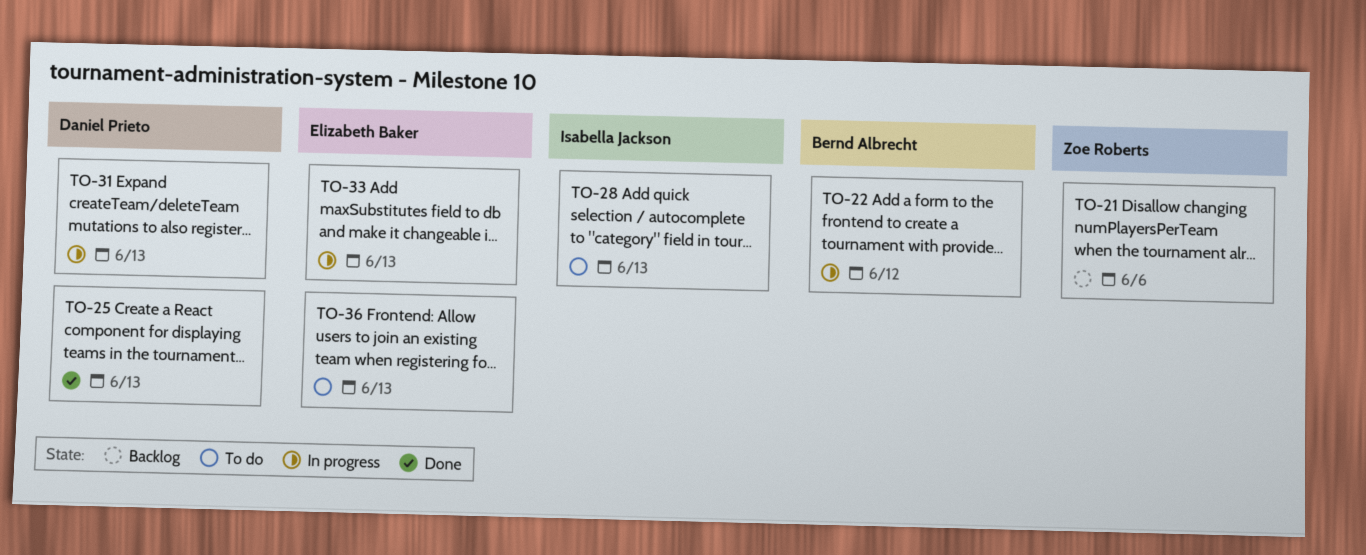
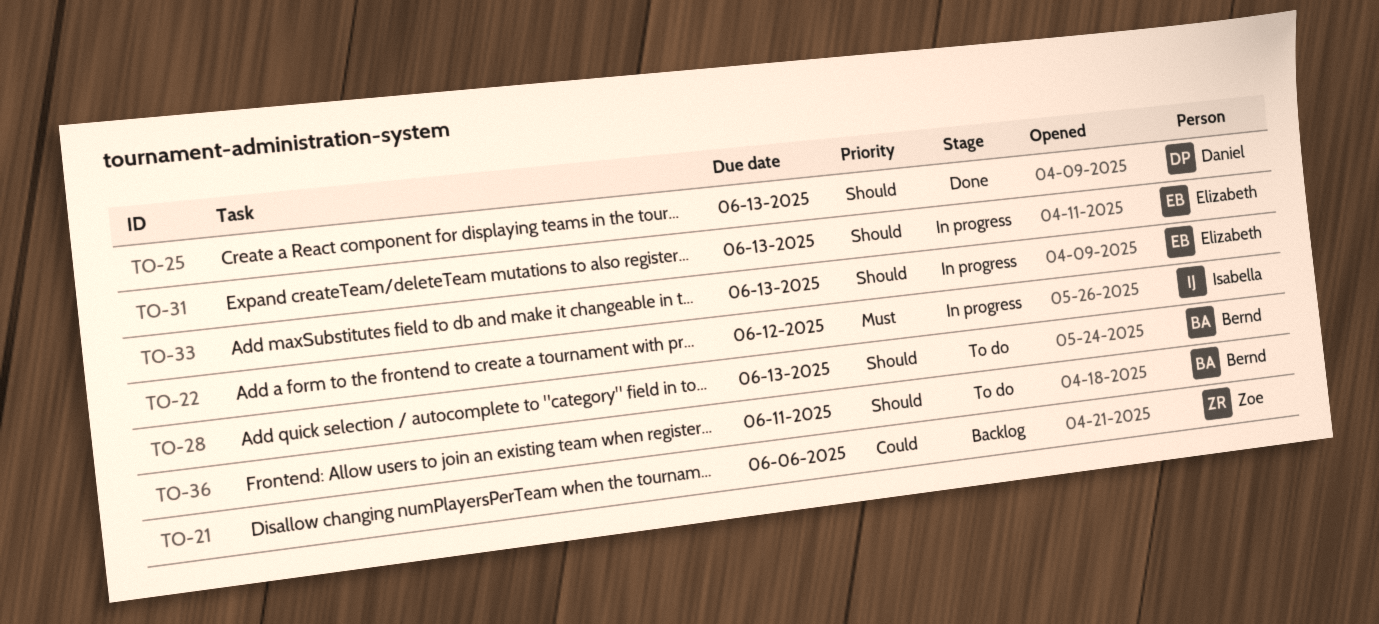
TO-22, owner: Bernd Albrecht -> Isabella Jackson
TO-28, owner: Isabella Jackson -> Bernd Albrecht
TO-31, owner: Daniel Prieto -> Elizabeth Baker
TO-36, owner: Elizabeth Baker -> Bernd Albrecht
TO-36, due: Jun 13 -> Jun 11

